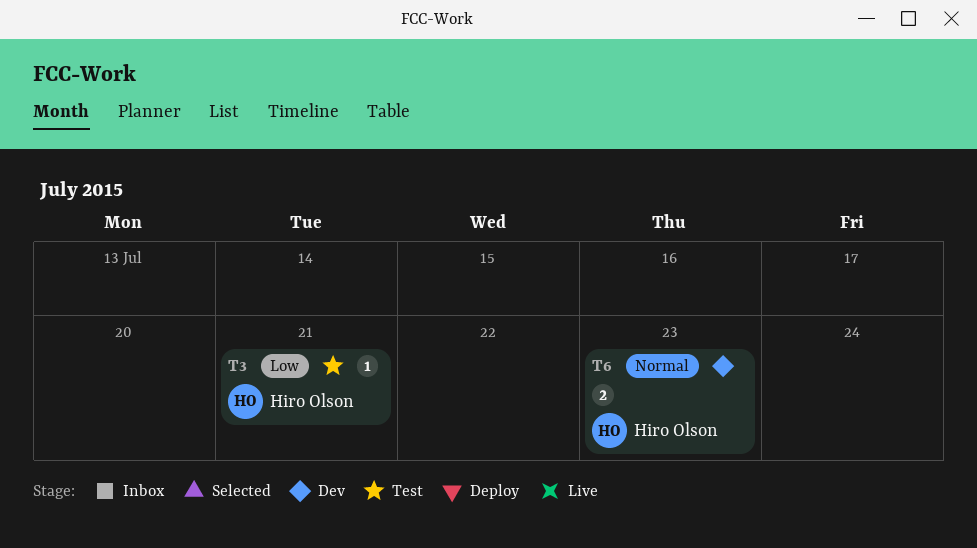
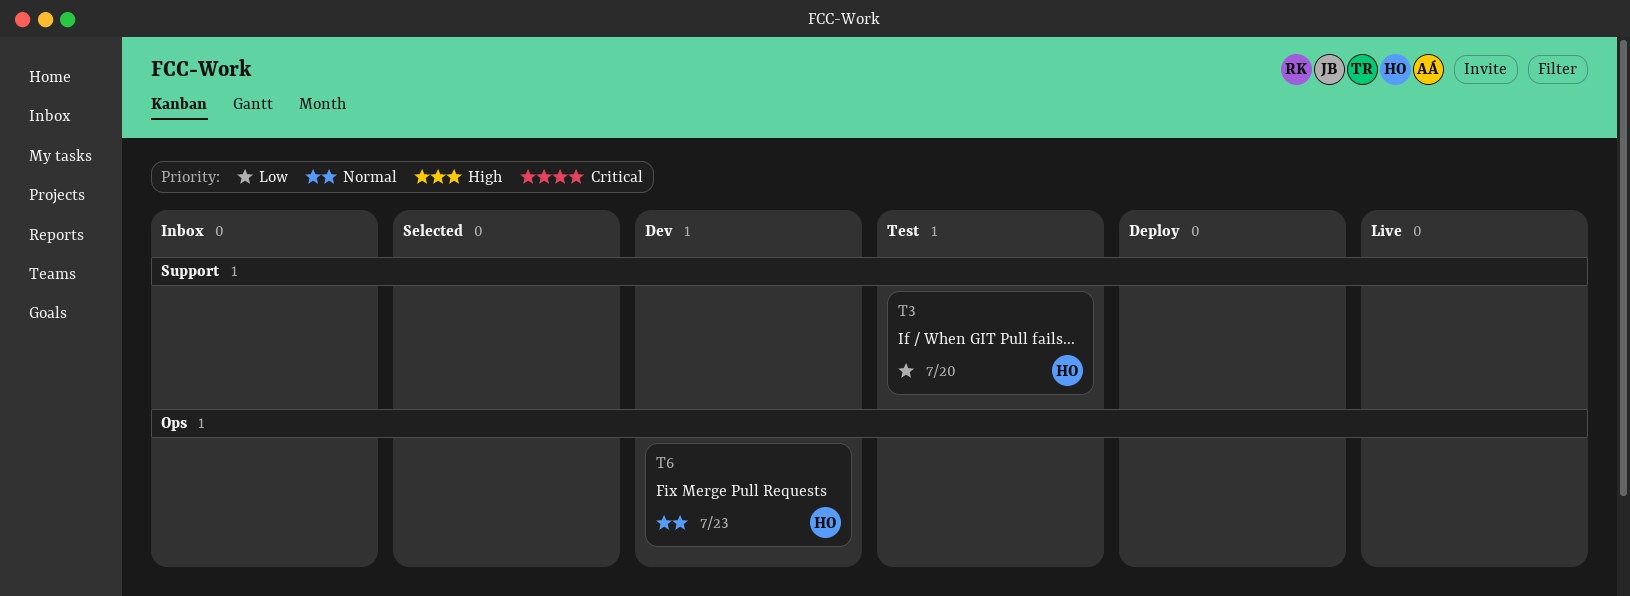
T3, due: Jul 21 -> Jul 20

